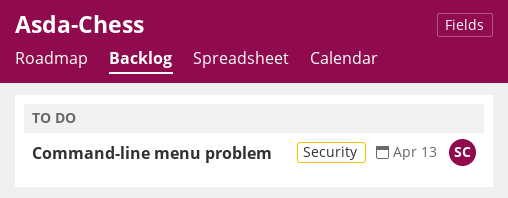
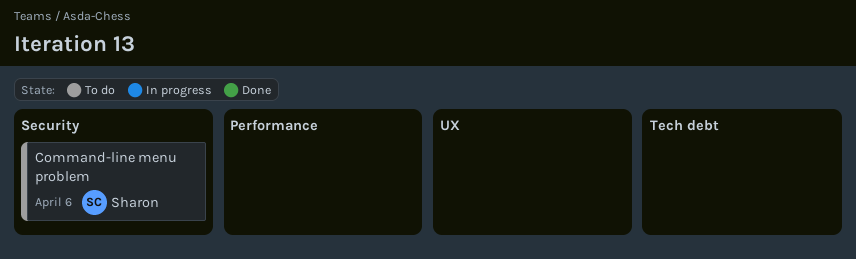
Command-line menu problem, due: Apr 13 -> Apr 6

